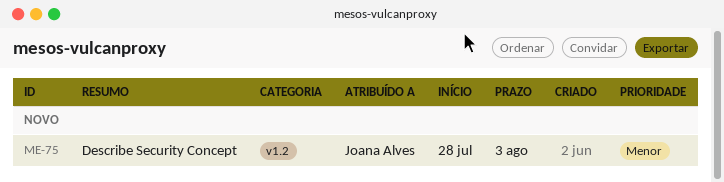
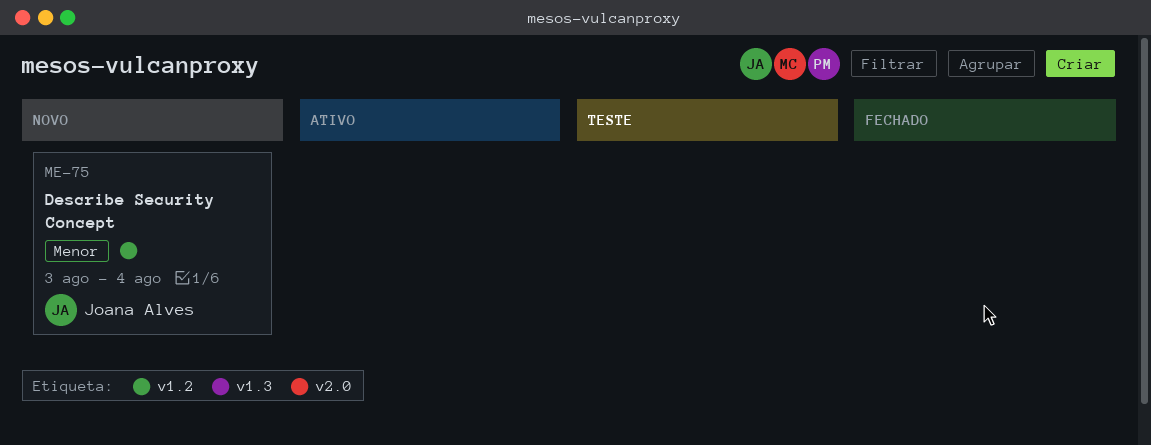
ME-75, start: Jul 28 -> Aug 3
ME-75, due: Aug 3 -> Aug 4

